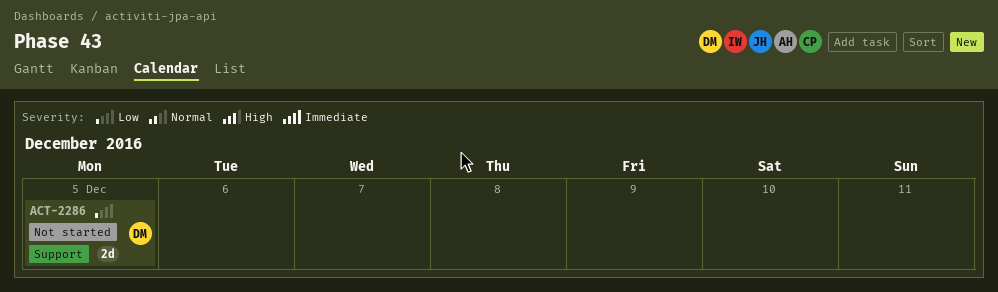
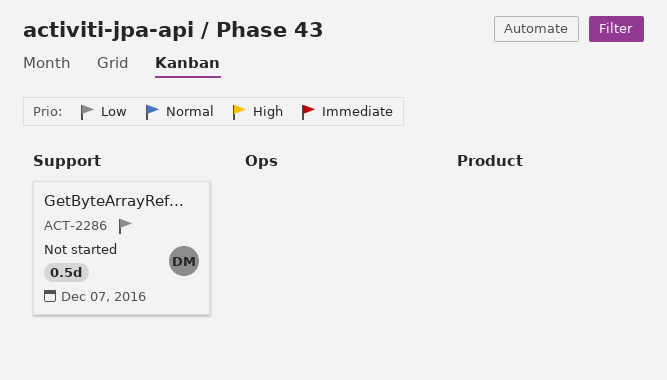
ACT-2286, estimate: 2d -> 0.5d
ACT-2286, due: Dec 5 -> Dec 7

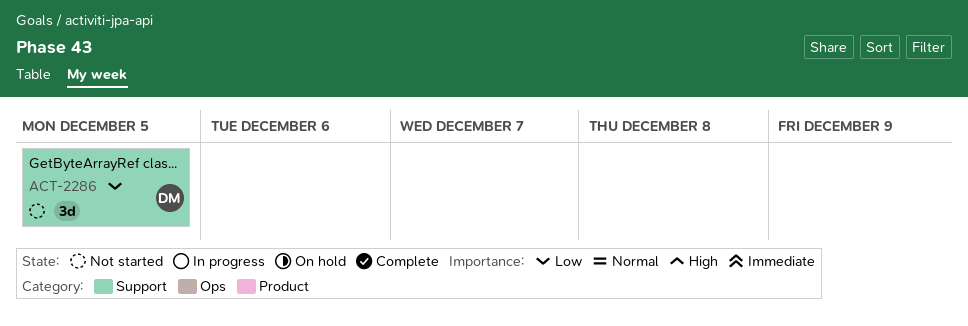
ACT-2286, estimate: 0.5d -> 3d
ACT-2286, due: Dec 7 -> Dec 5

